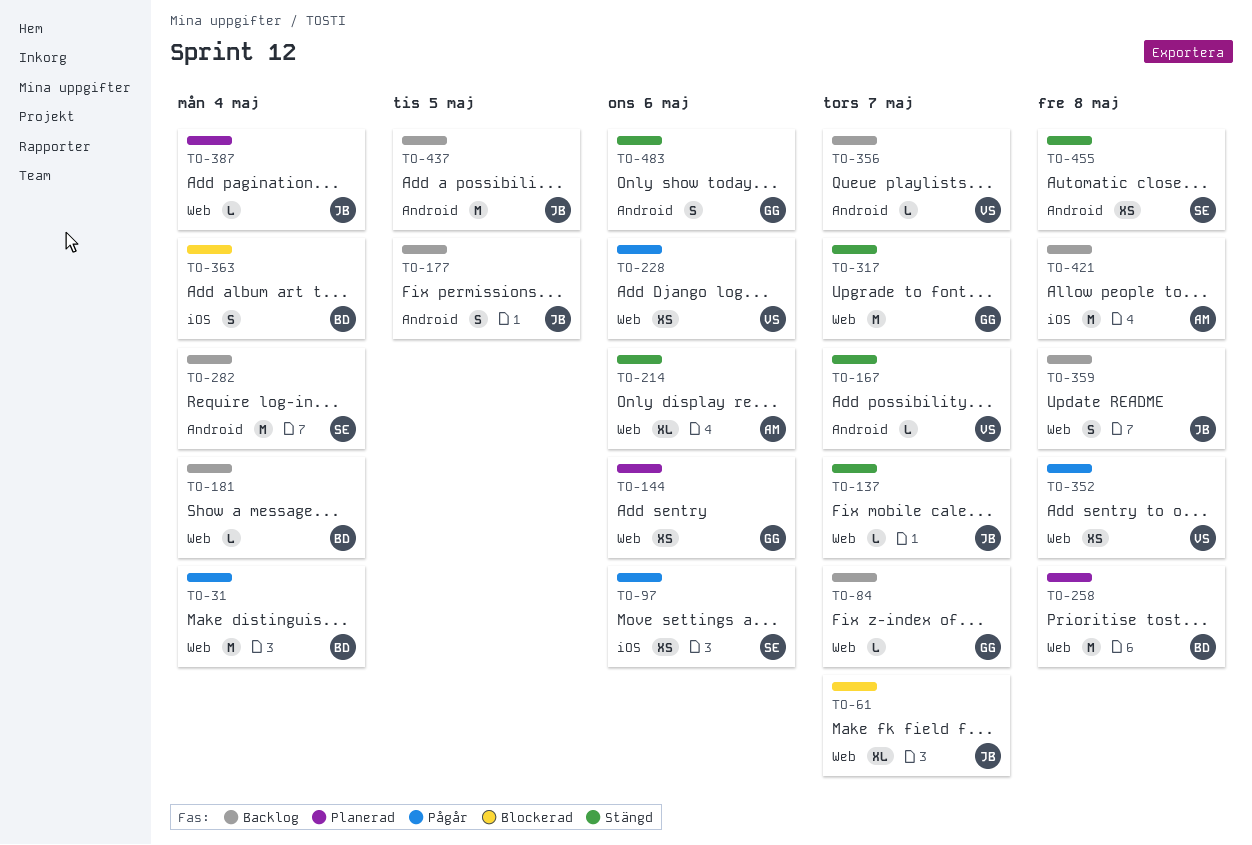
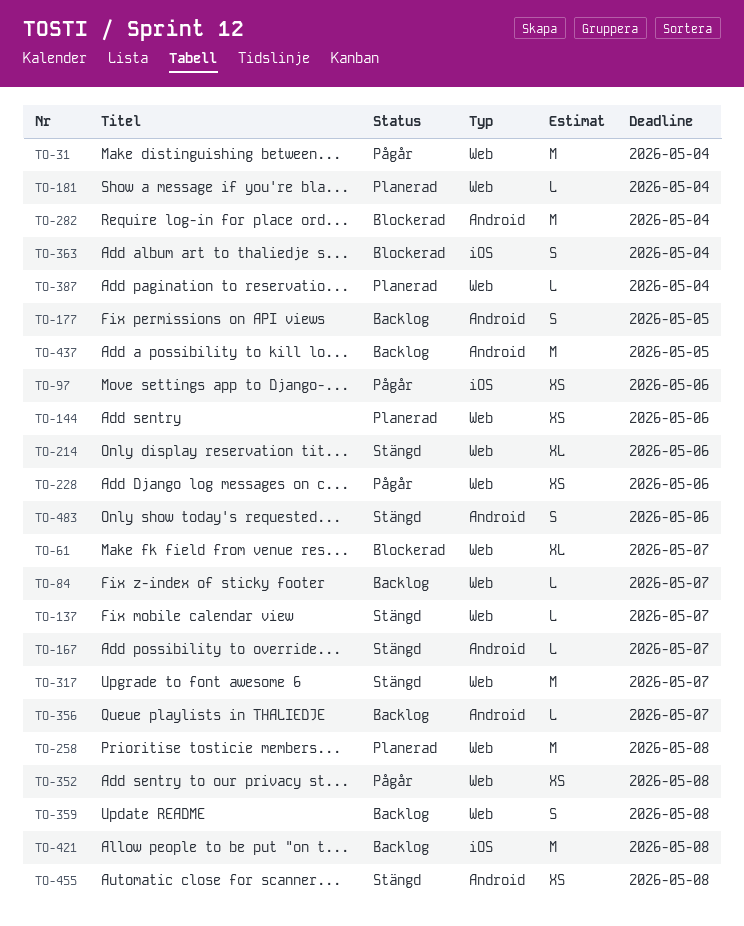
TO-181, status: Backlog -> Planerad
TO-282, status: Backlog -> Blockerad

